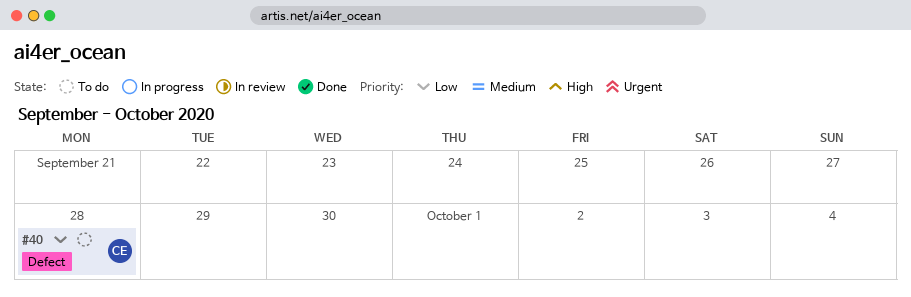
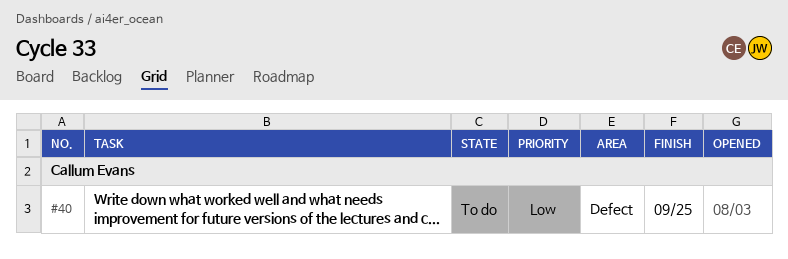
#40, due: Sep 28 -> Sep 25

